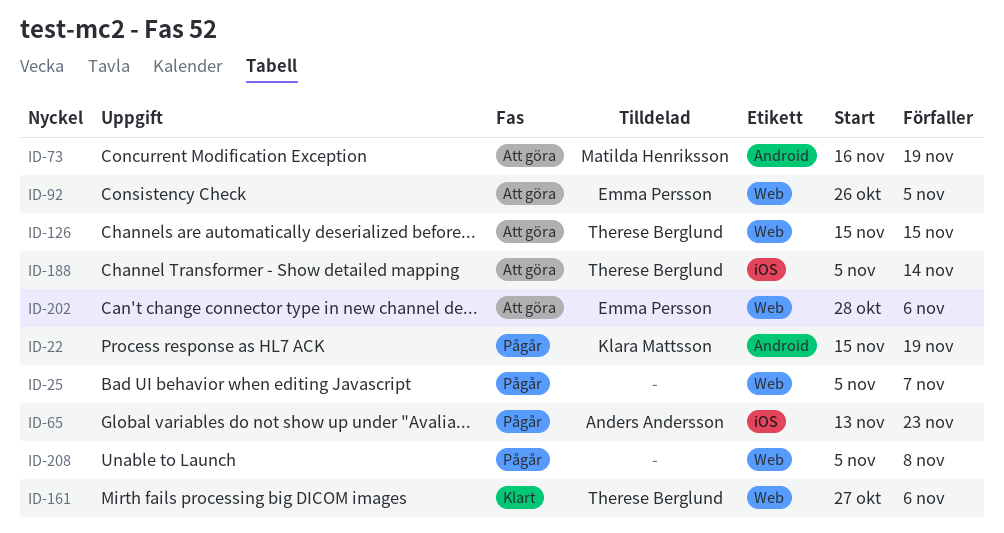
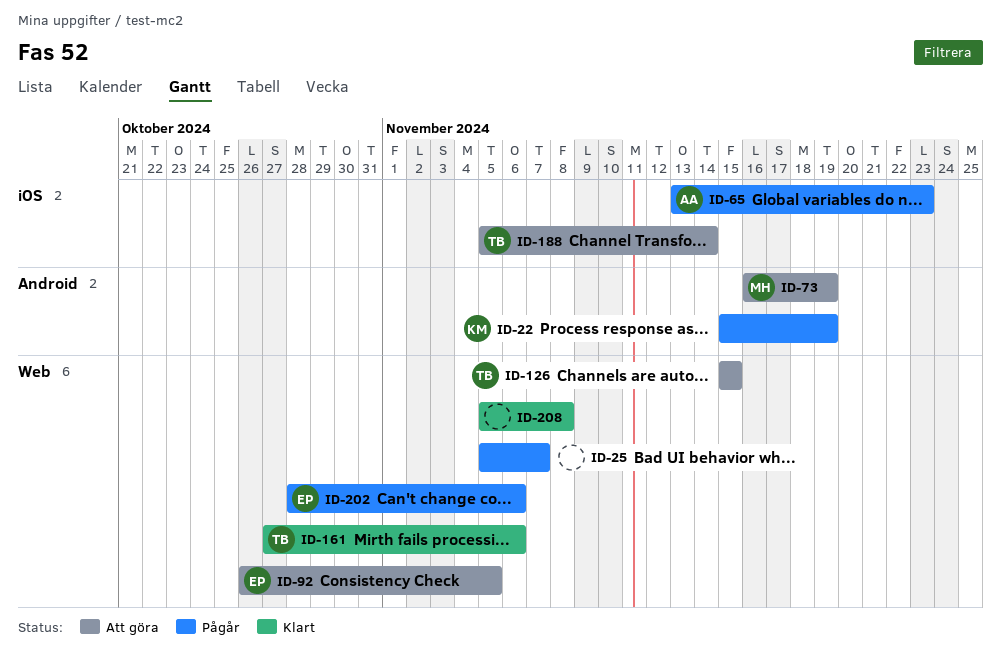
ID-202, status: Att göra -> Pågår
ID-208, status: Pågår -> Klart

